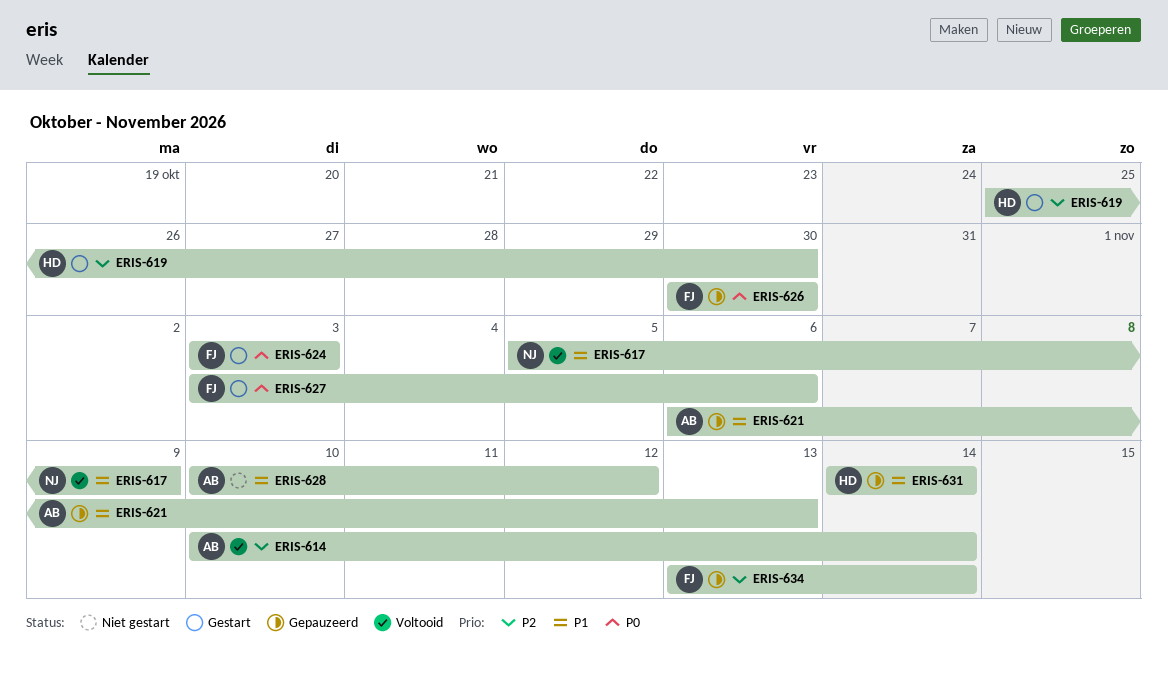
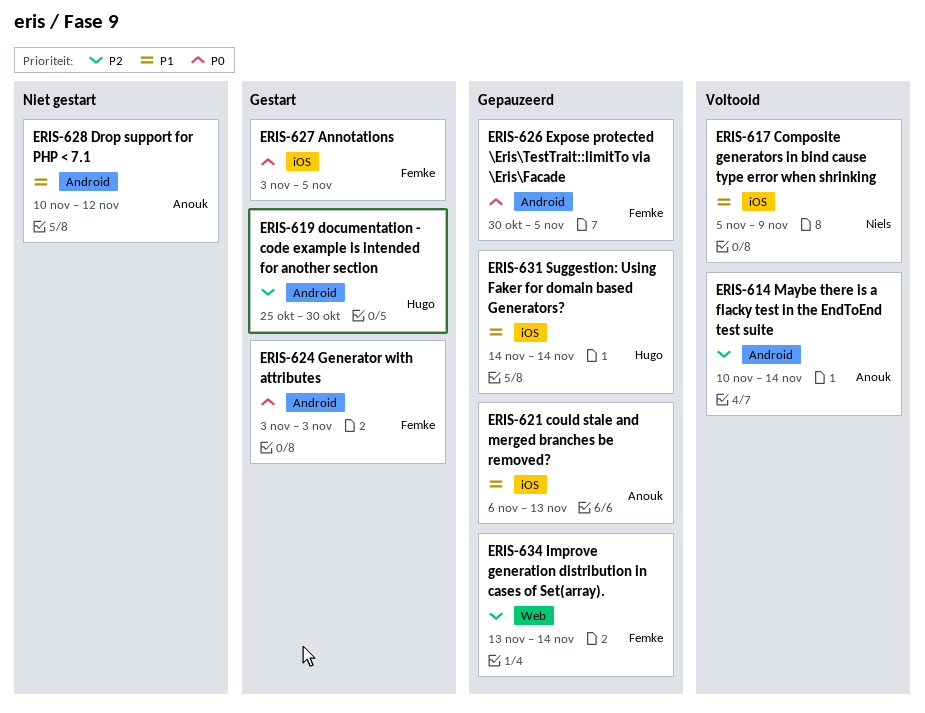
ERIS-626, due: Oct 30 -> Nov 5
ERIS-627, due: Nov 6 -> Nov 5

